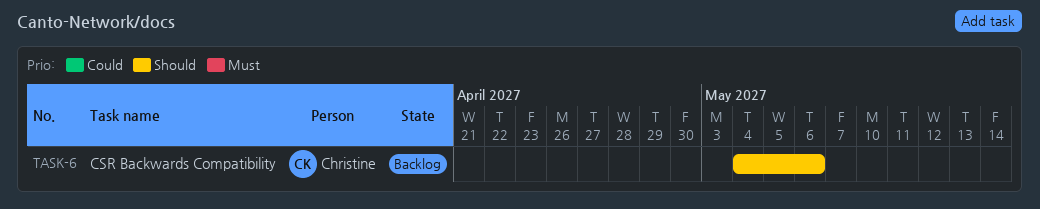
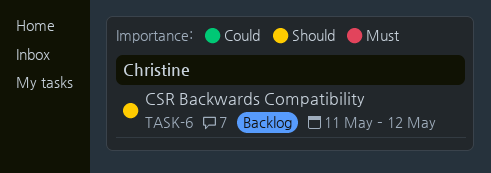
TASK-6, start: May 4 -> May 11
TASK-6, due: May 6 -> May 12

